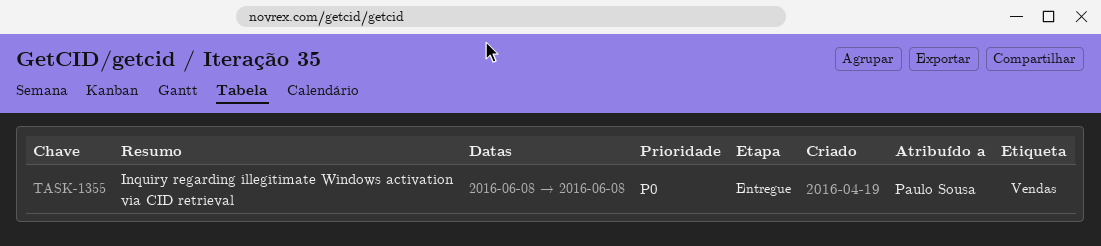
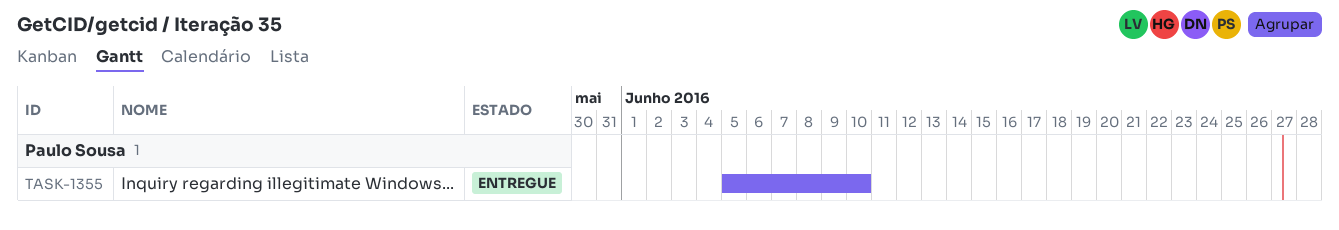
TASK-1355, start: Jun 8 -> Jun 5
TASK-1355, due: Jun 8 -> Jun 10

